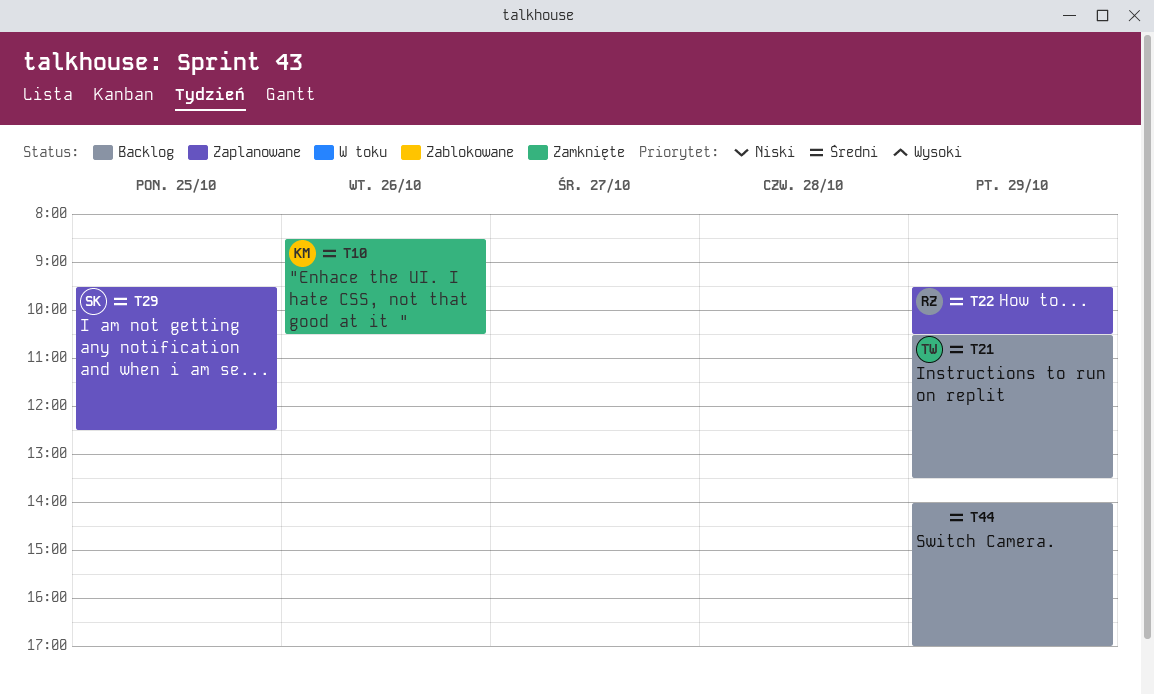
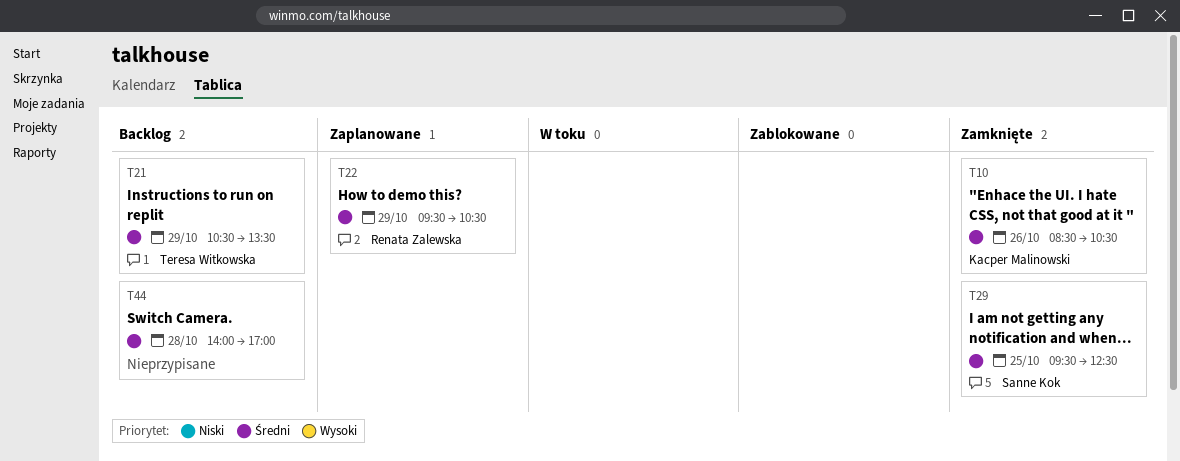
T29, status: Zaplanowane -> Zamknięte
T44, day: Oct 29 -> Oct 28

